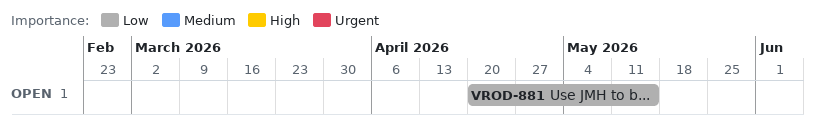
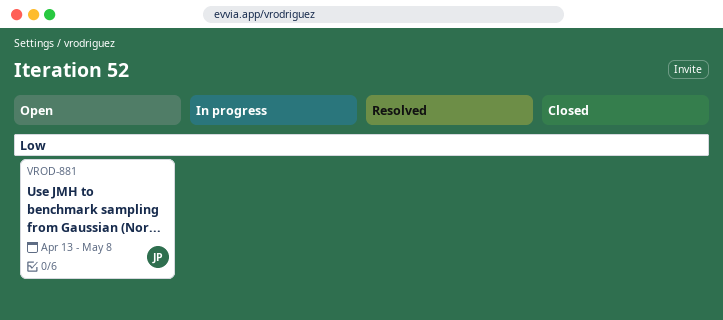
VROD-881, start: Apr 20 -> Apr 13
VROD-881, due: May 15 -> May 8

